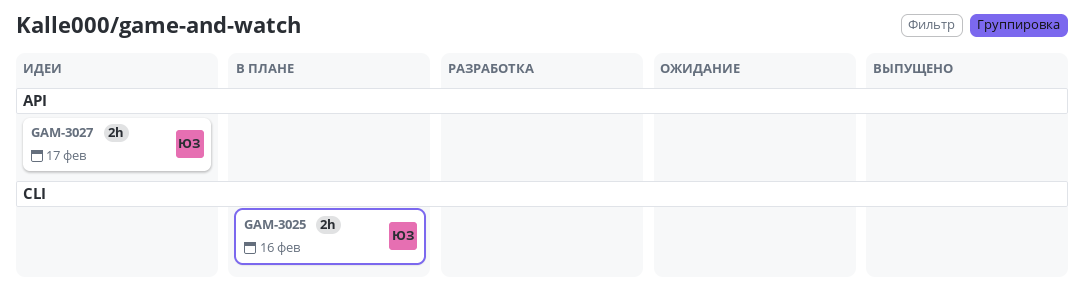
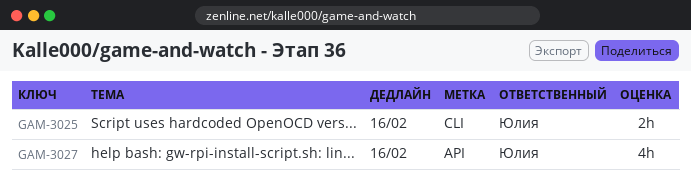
GAM-3027, estimate: 2h -> 4h
GAM-3027, due: Feb 17 -> Feb 16

